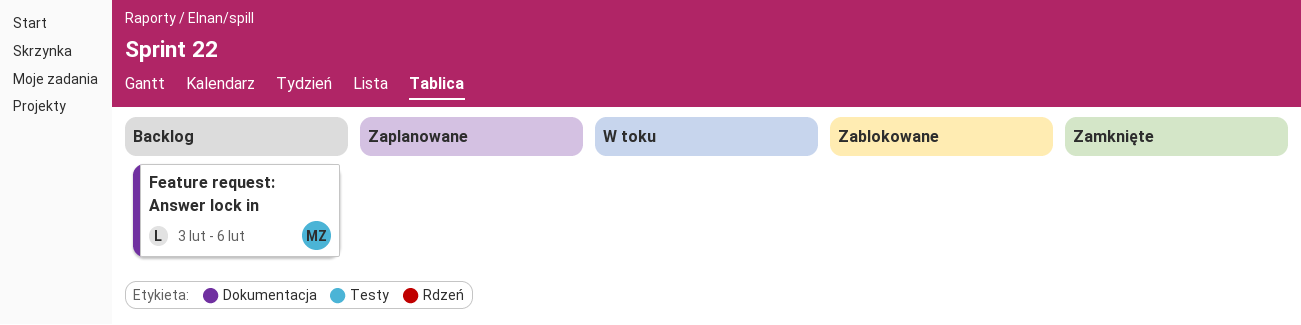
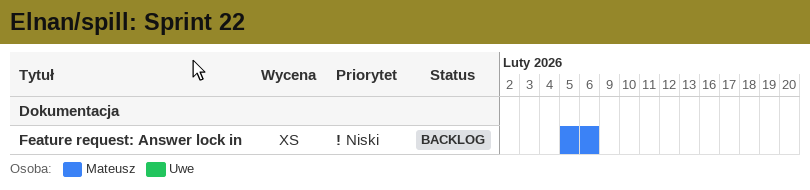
Feature request: Answer lock in, estimate: L -> XS
Feature request: Answer lock in, start: Feb 3 -> Feb 5

